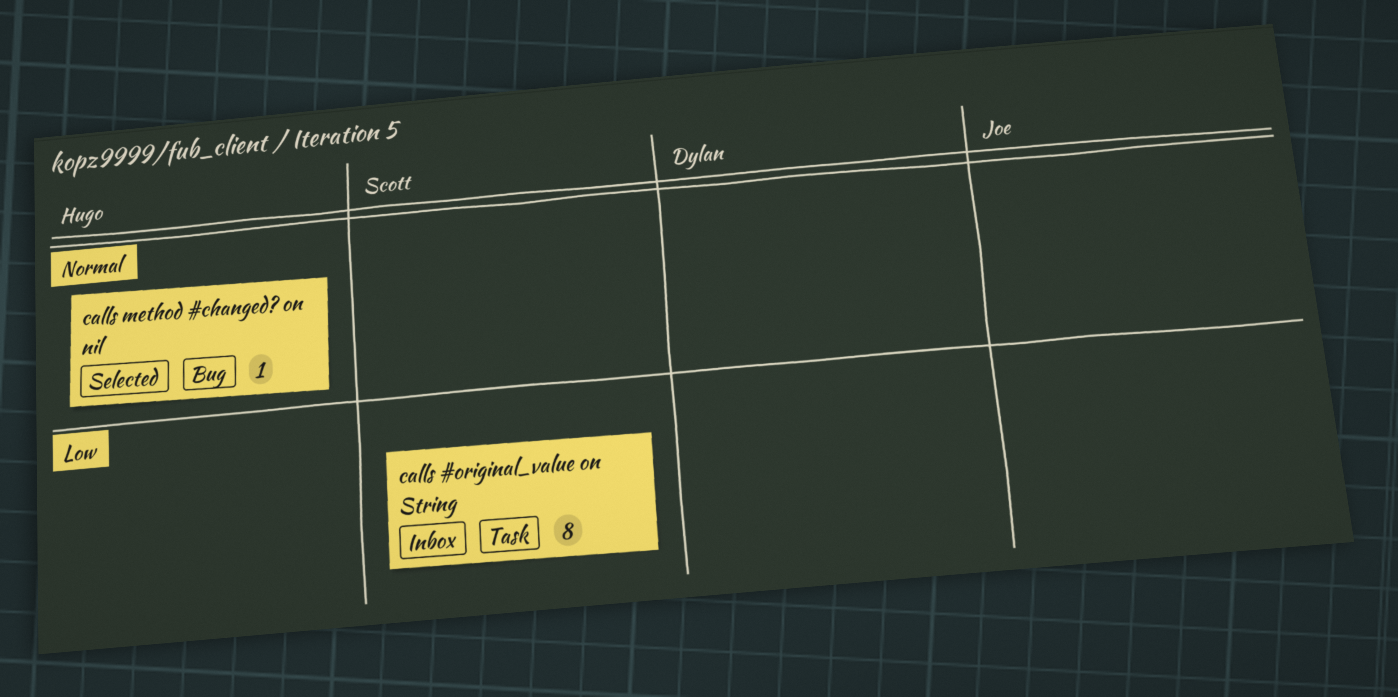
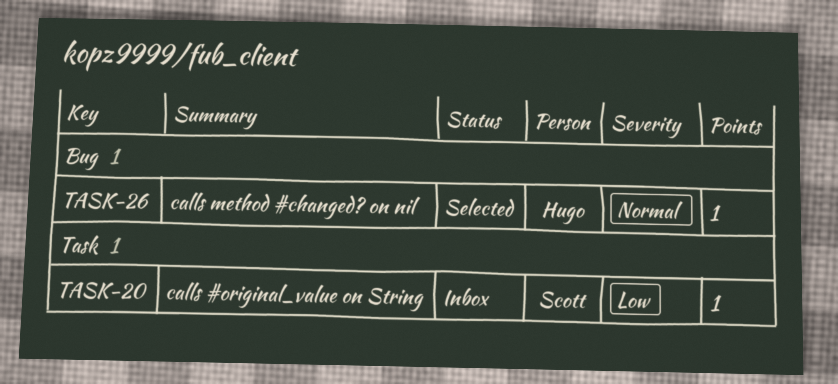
calls #original_value on String, estimate: 8 -> 1

